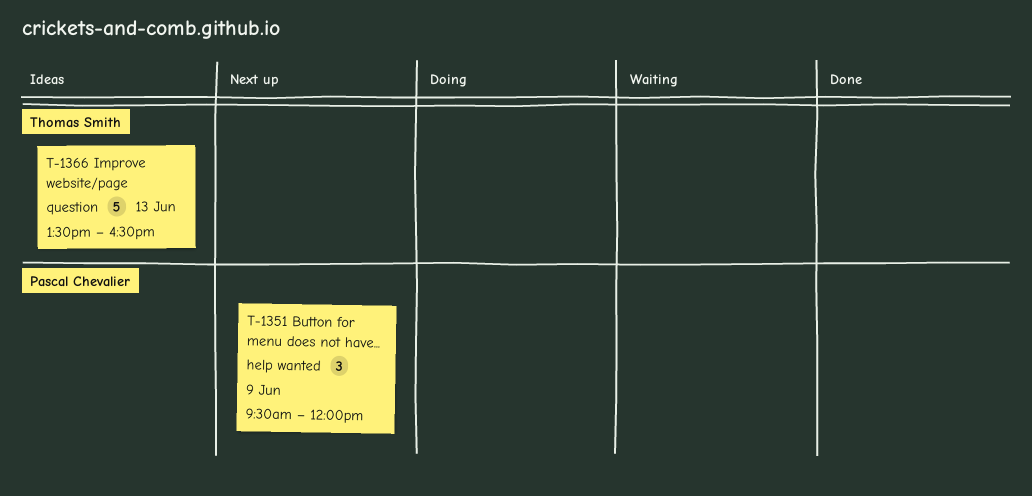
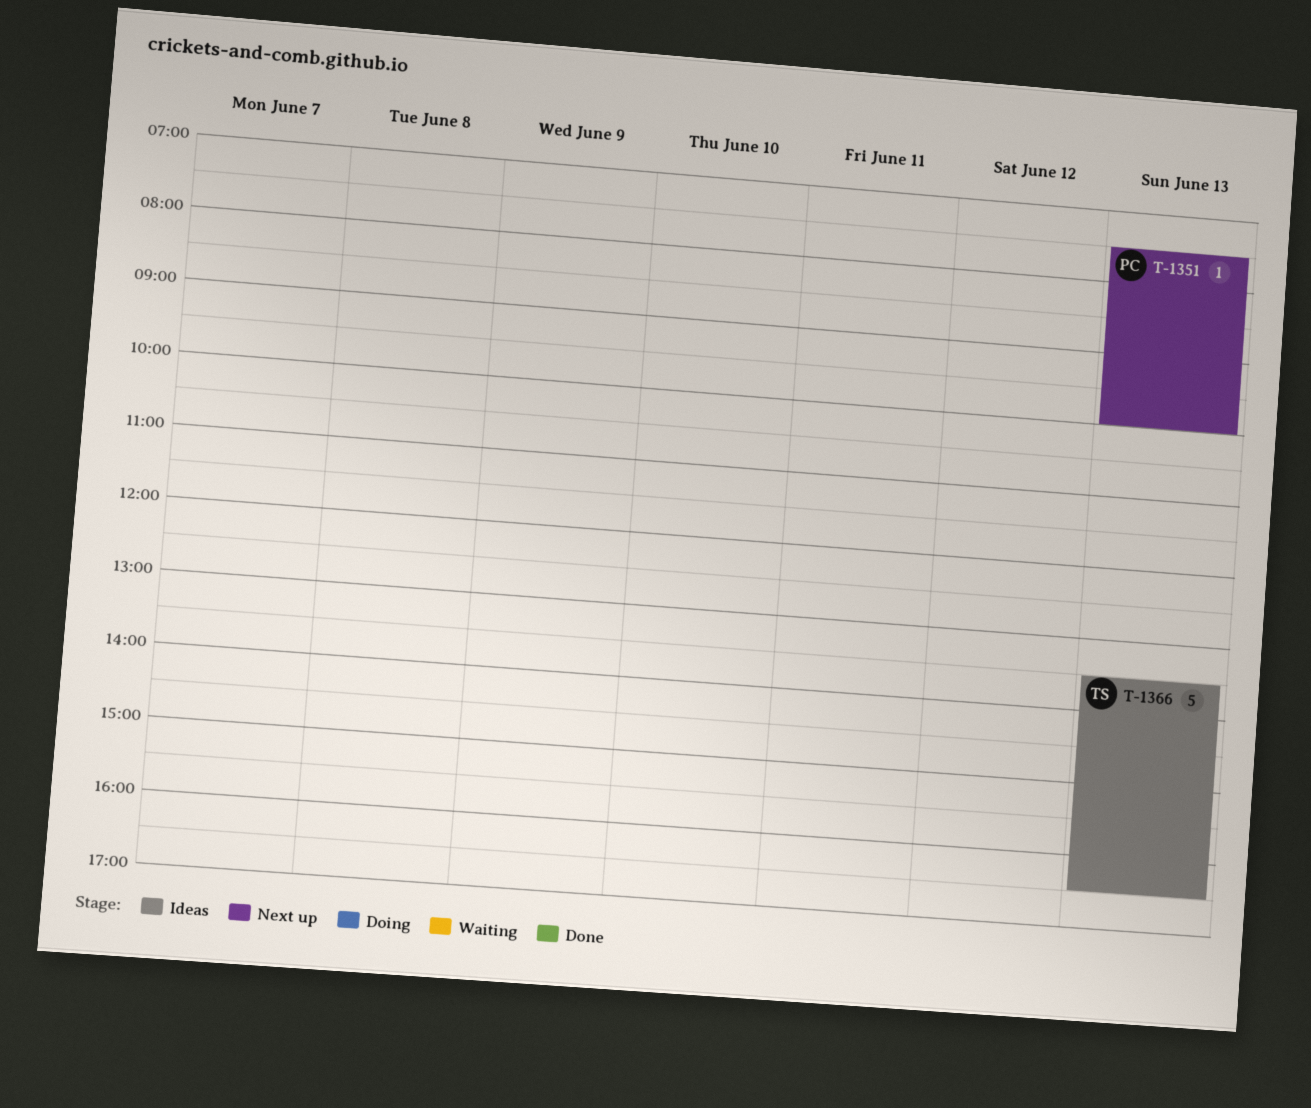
T-1351, estimate: 3 -> 1
T-1351, day: Jun 9 -> Jun 13
T-1351, begins: 09:30 -> 07:30
T-1351, ends: 12:00 -> 10:00

